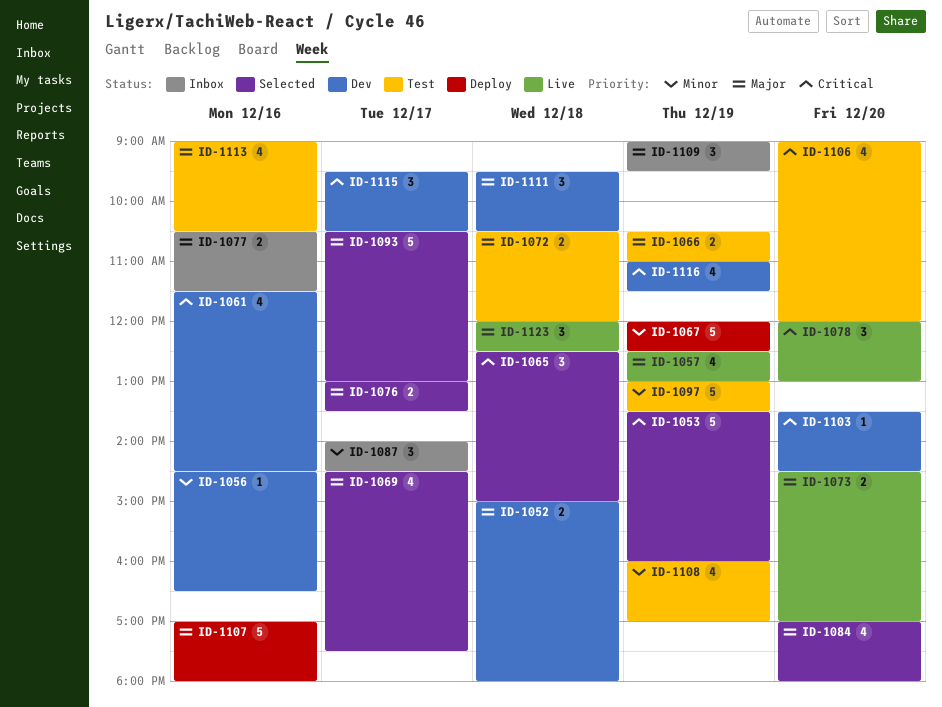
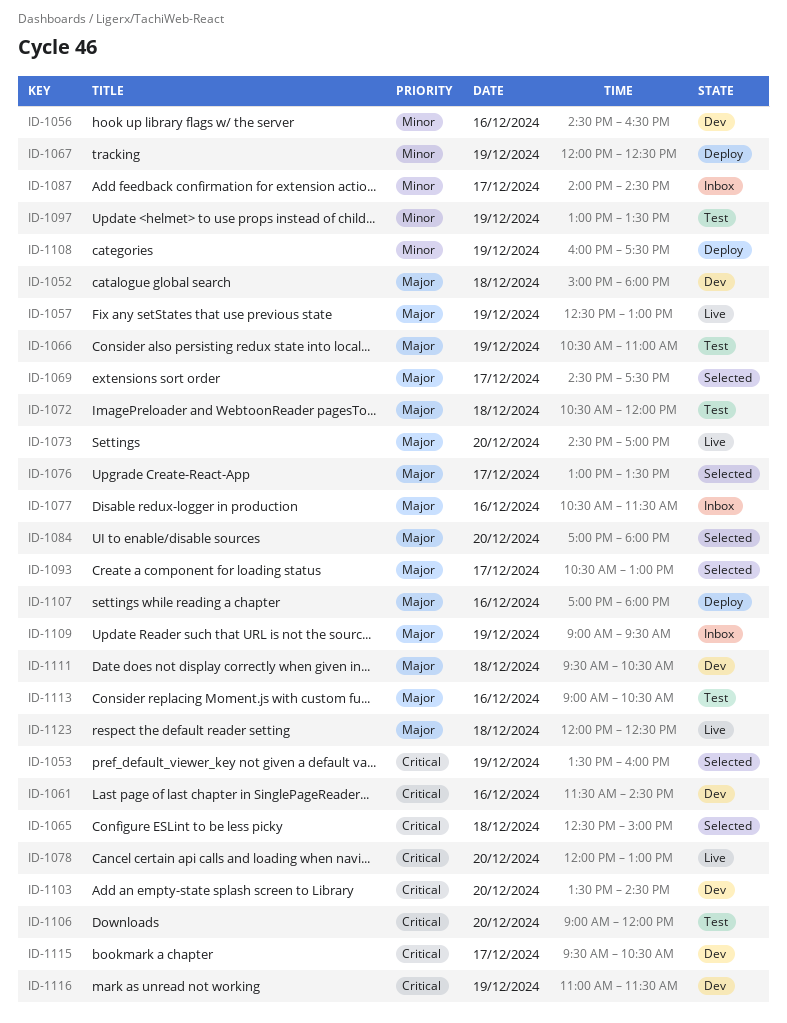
ID-1108, status: Test -> Deploy
ID-1108, ends: 17:00 -> 17:30

